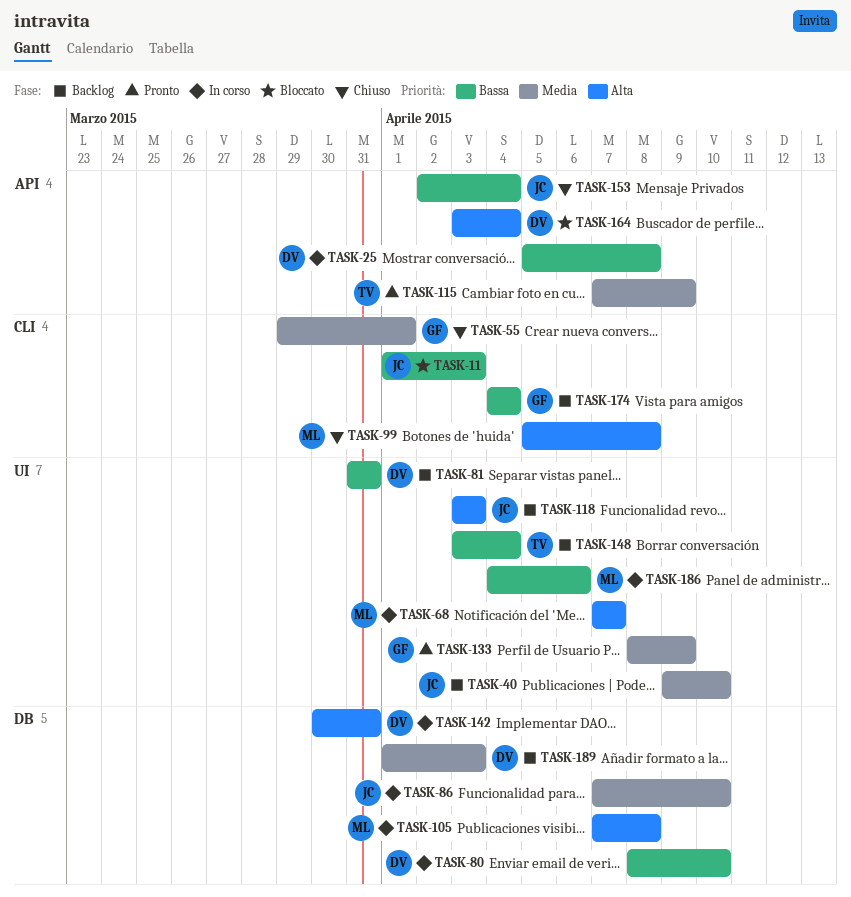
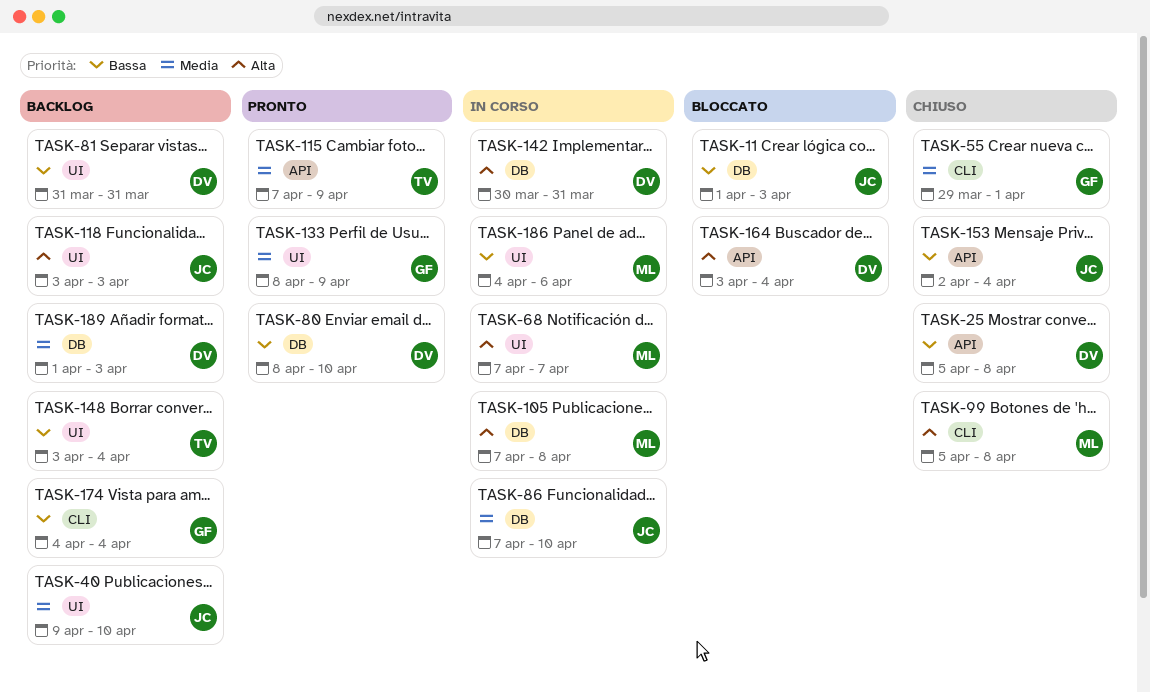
TASK-11, label: CLI -> DB
TASK-25, status: In corso -> Chiuso
TASK-80, status: In corso -> Pronto

